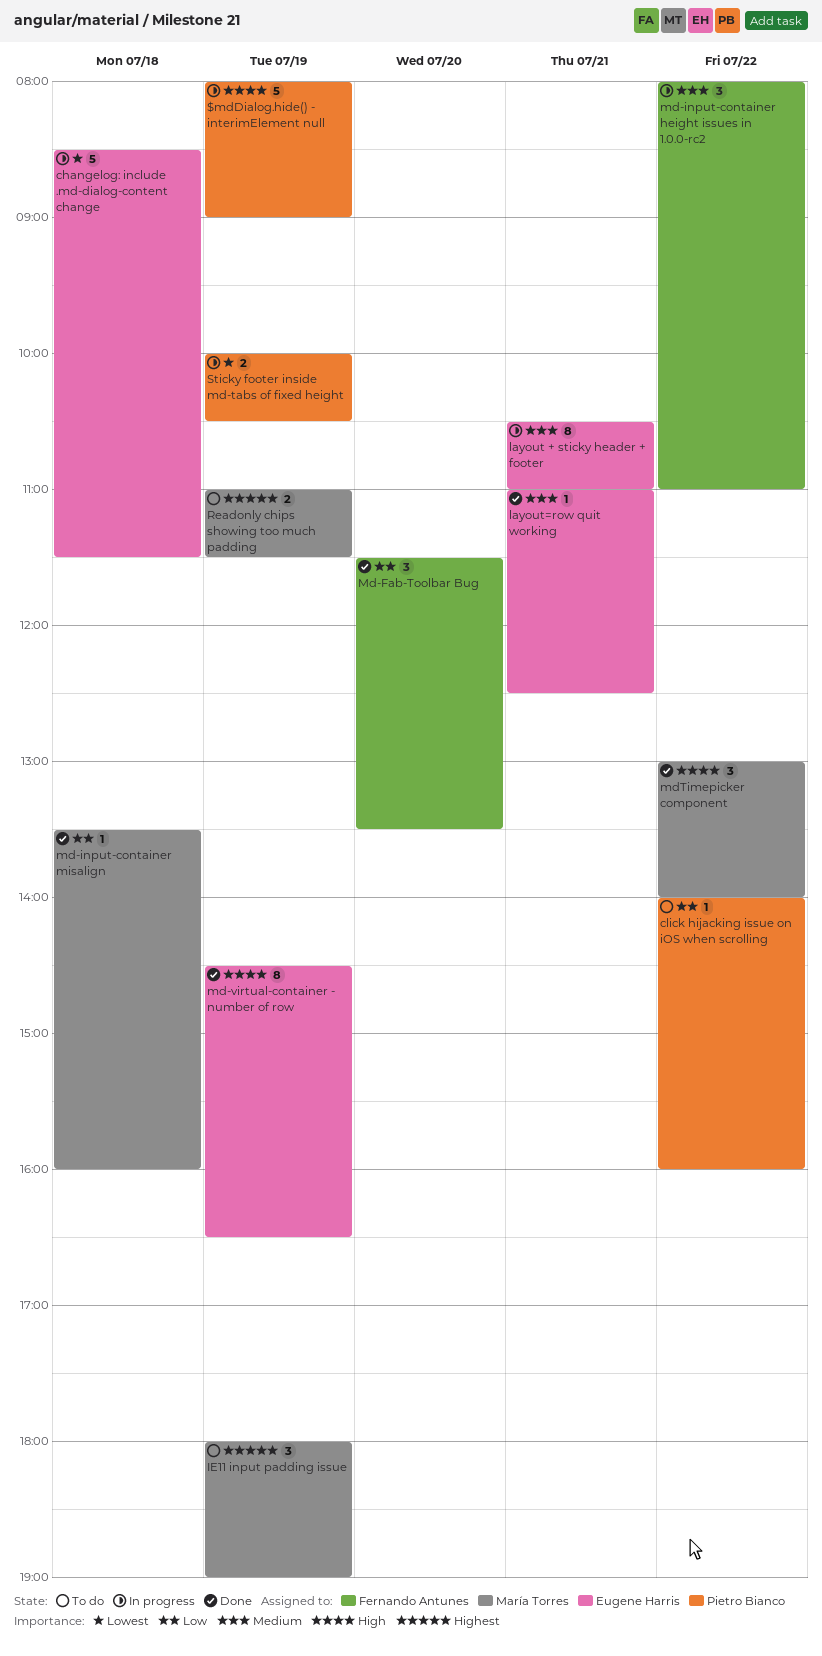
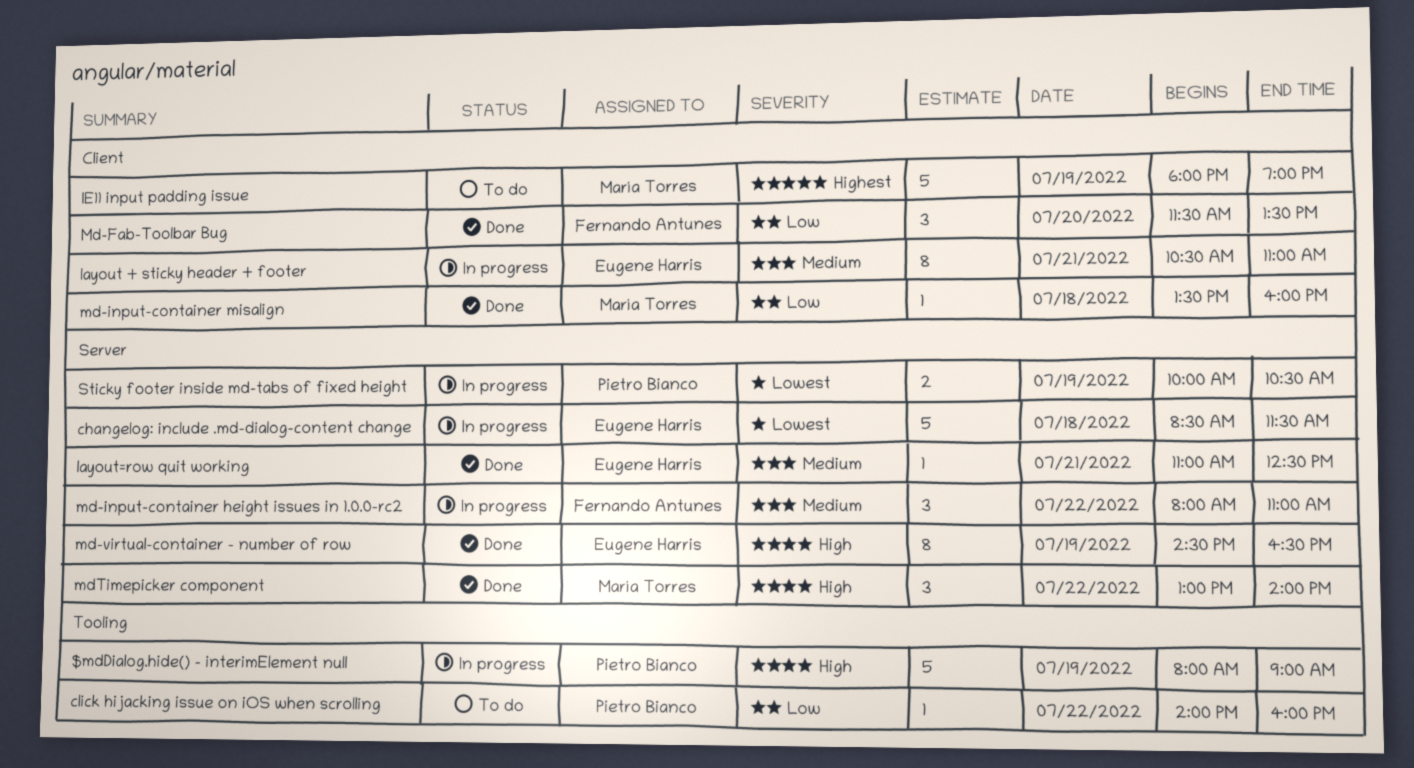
IE11 input padding issue, estimate: 3 -> 5
Readonly chips showing too much padding: present -> none

